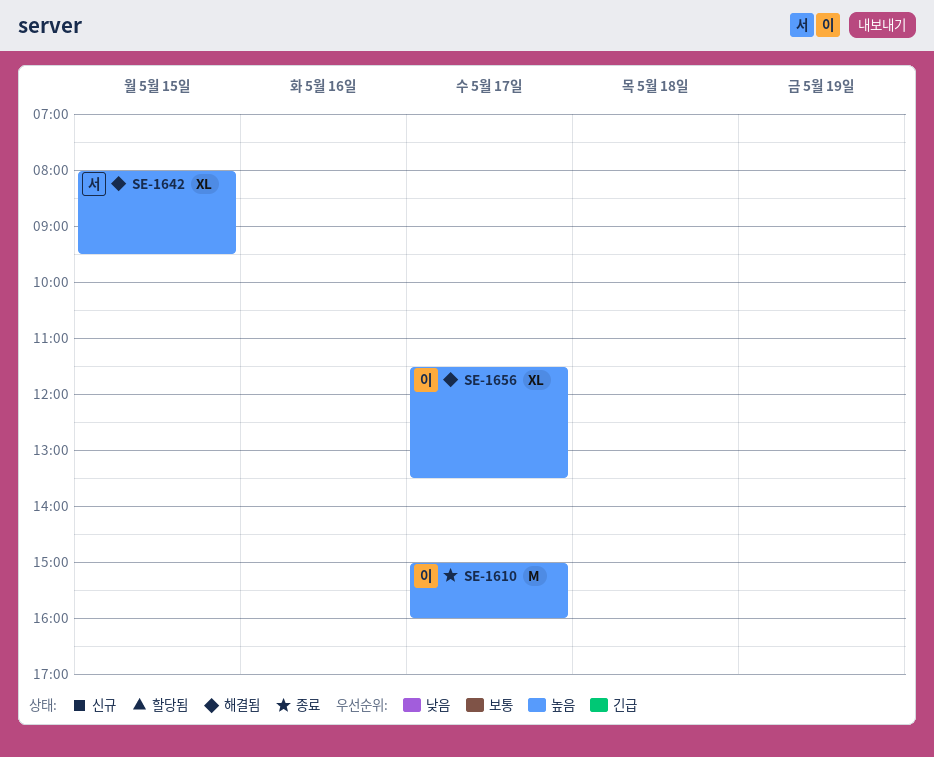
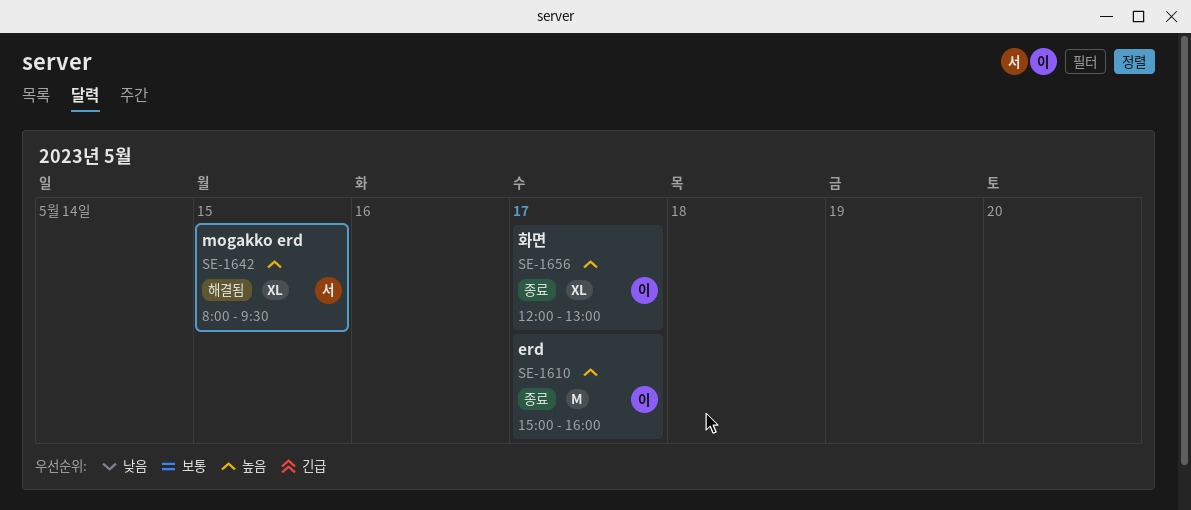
SE-1656, status: 해결됨 -> 종료
SE-1656, begins: 11:30 -> 12:00
SE-1656, ends: 13:30 -> 13:00

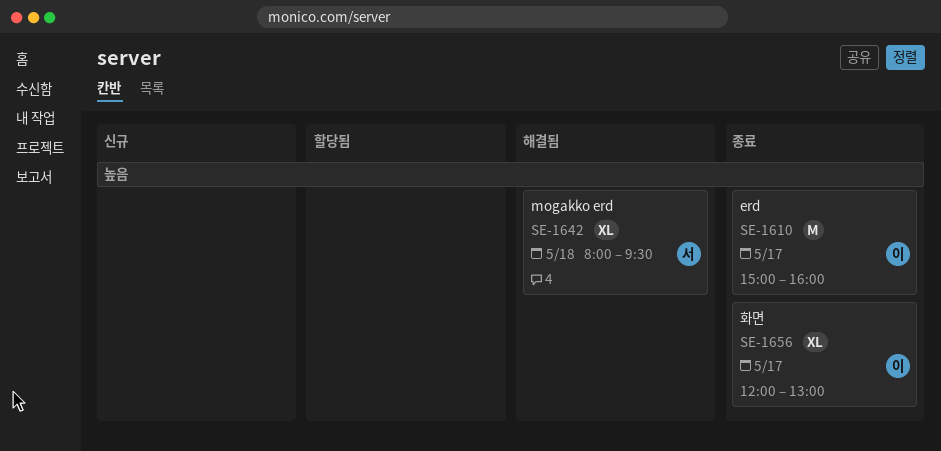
SE-1642, day: May 15 -> May 18

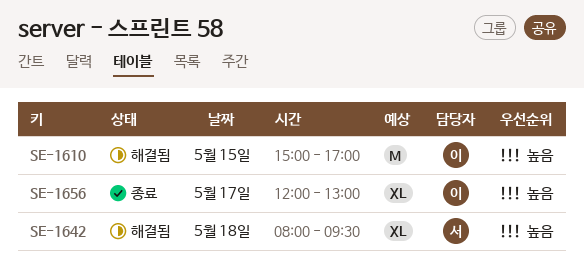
SE-1610, status: 종료 -> 해결됨
SE-1610, day: May 17 -> May 15
SE-1610, ends: 16:00 -> 17:00

